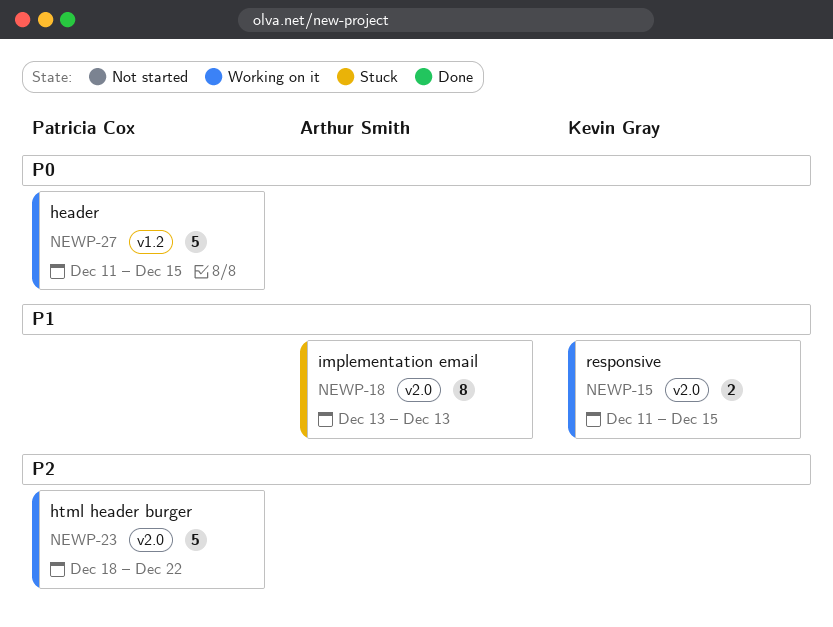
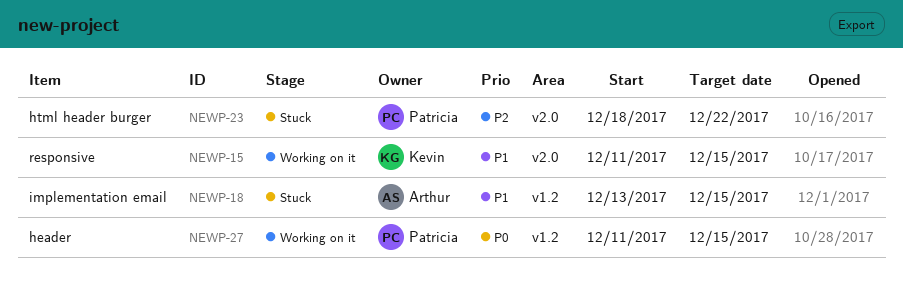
NEWP-18, label: v2.0 -> v1.2
NEWP-18, due: Dec 13 -> Dec 15
NEWP-23, status: Working on it -> Stuck

